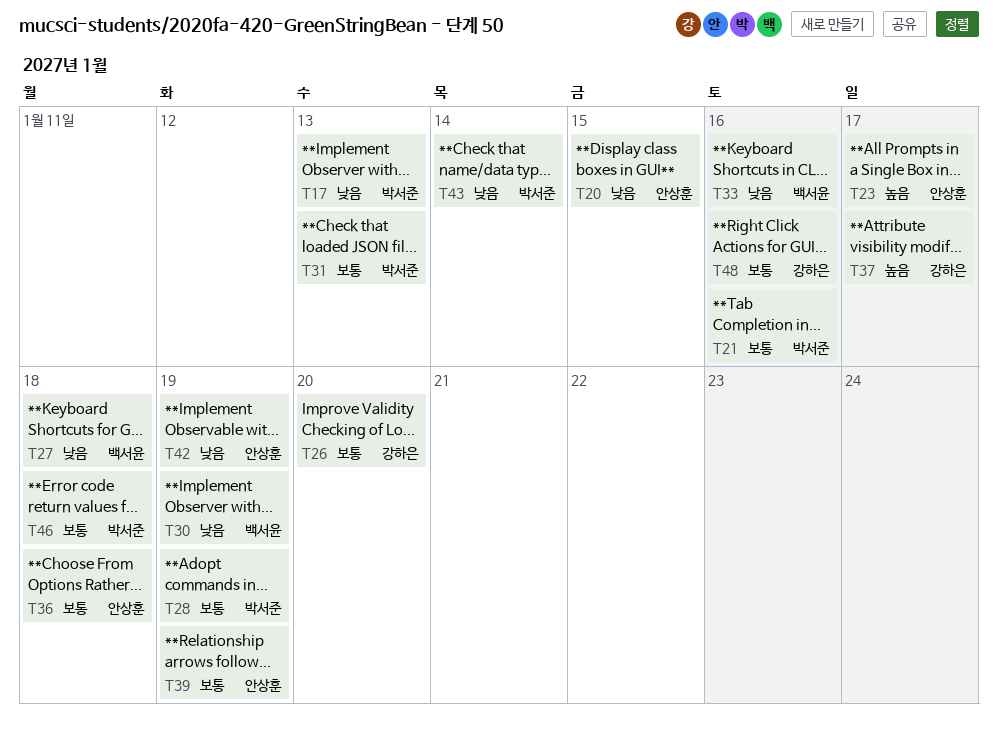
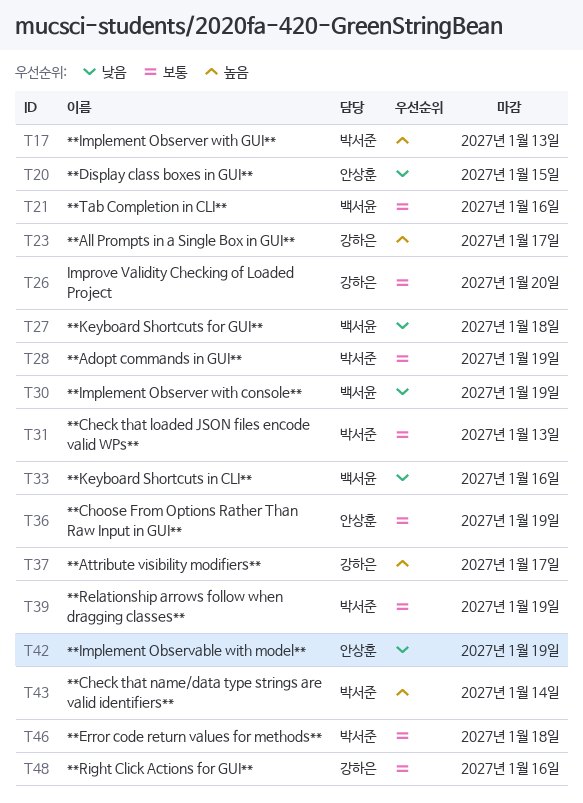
T17, priority: 낮음 -> 높음
T21, owner: 박서준 -> 백서윤
T23, owner: 안상훈 -> 강하은
T36, due: Jan 18 -> Jan 19
T39, owner: 안상훈 -> 박서준
T43, priority: 낮음 -> 높음

